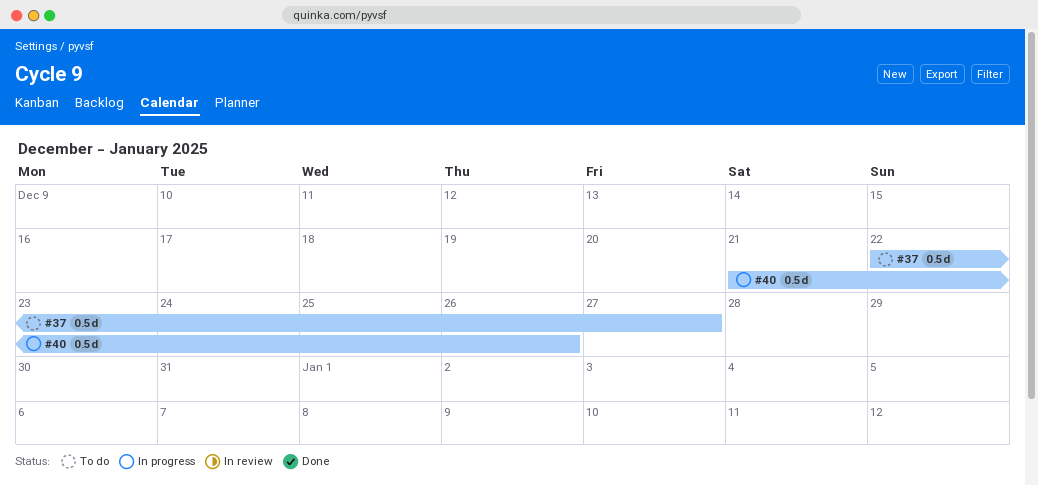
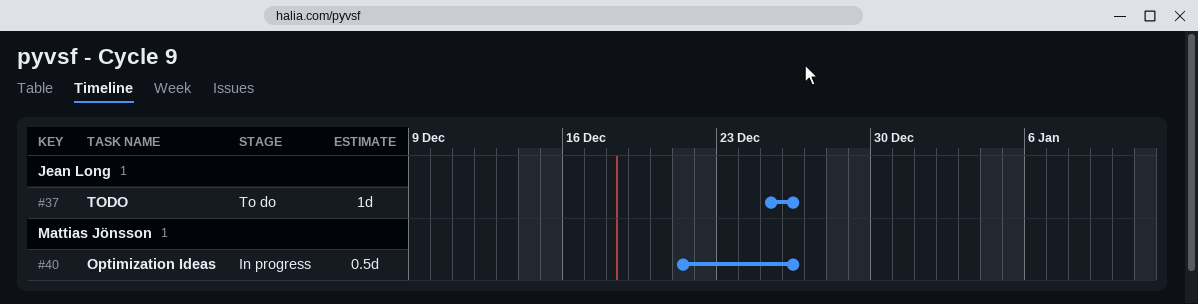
#37, estimate: 0.5d -> 1d
#37, start: Dec 22 -> Dec 25
#37, due: Dec 27 -> Dec 26

